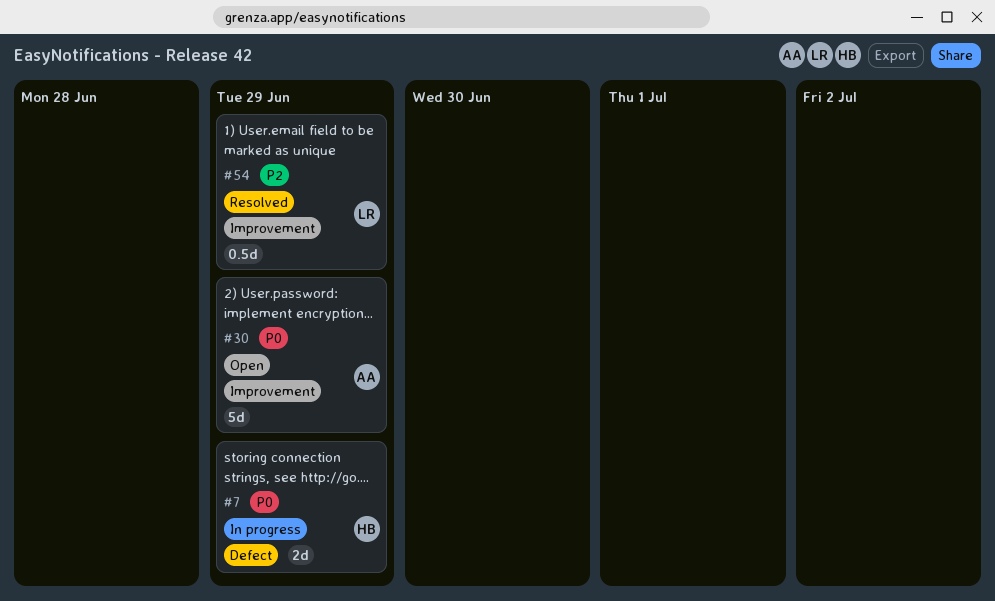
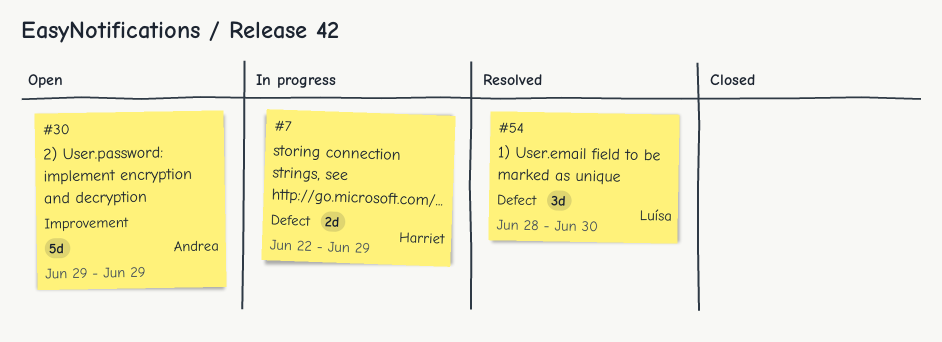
#54, label: Improvement -> Defect
#54, estimate: 0.5d -> 3d
#54, due: Jun 29 -> Jun 30

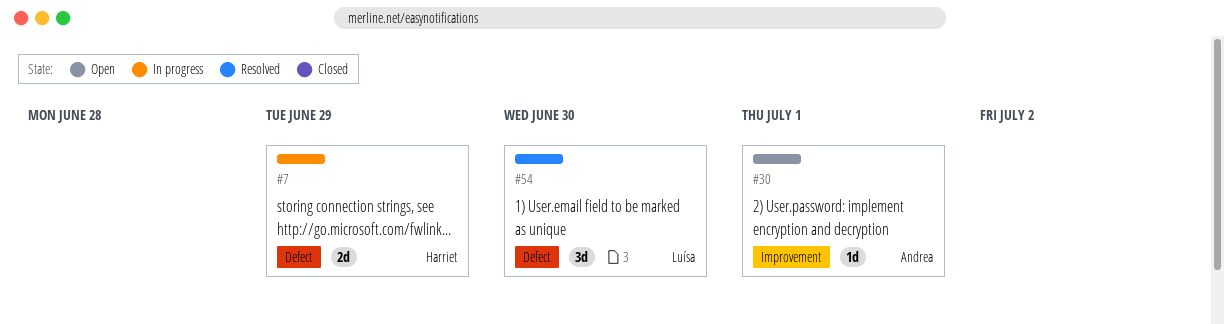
#30, estimate: 5d -> 1d
#30, due: Jun 29 -> Jul 1

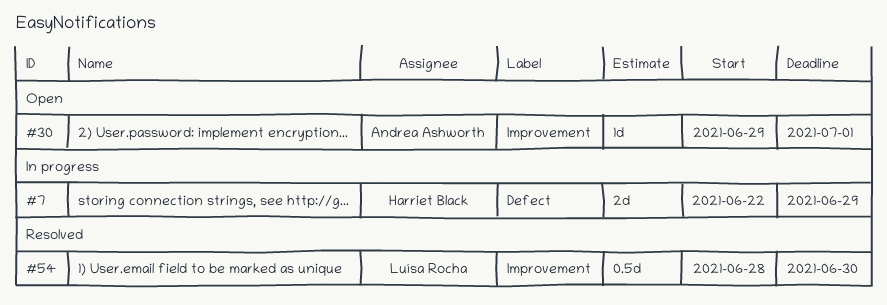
#54, label: Defect -> Improvement
#54, estimate: 3d -> 0.5d

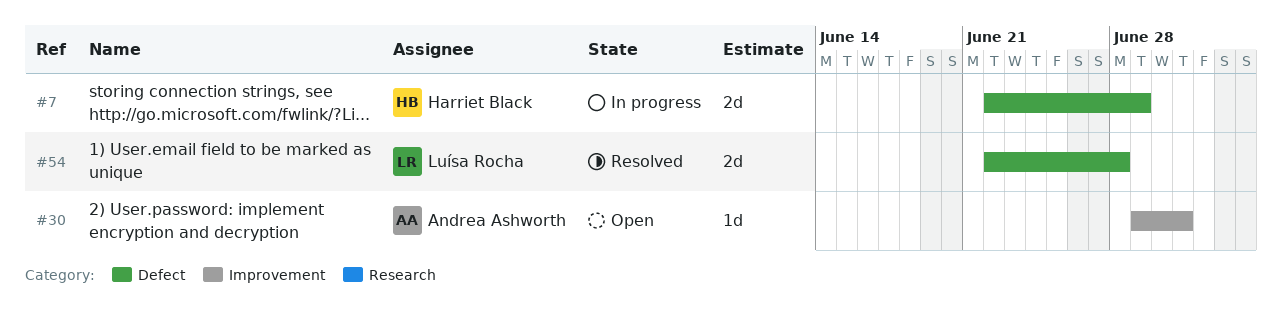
#54, label: Improvement -> Defect
#54, estimate: 0.5d -> 2d
#54, start: Jun 28 -> Jun 22
#54, due: Jun 30 -> Jun 28

